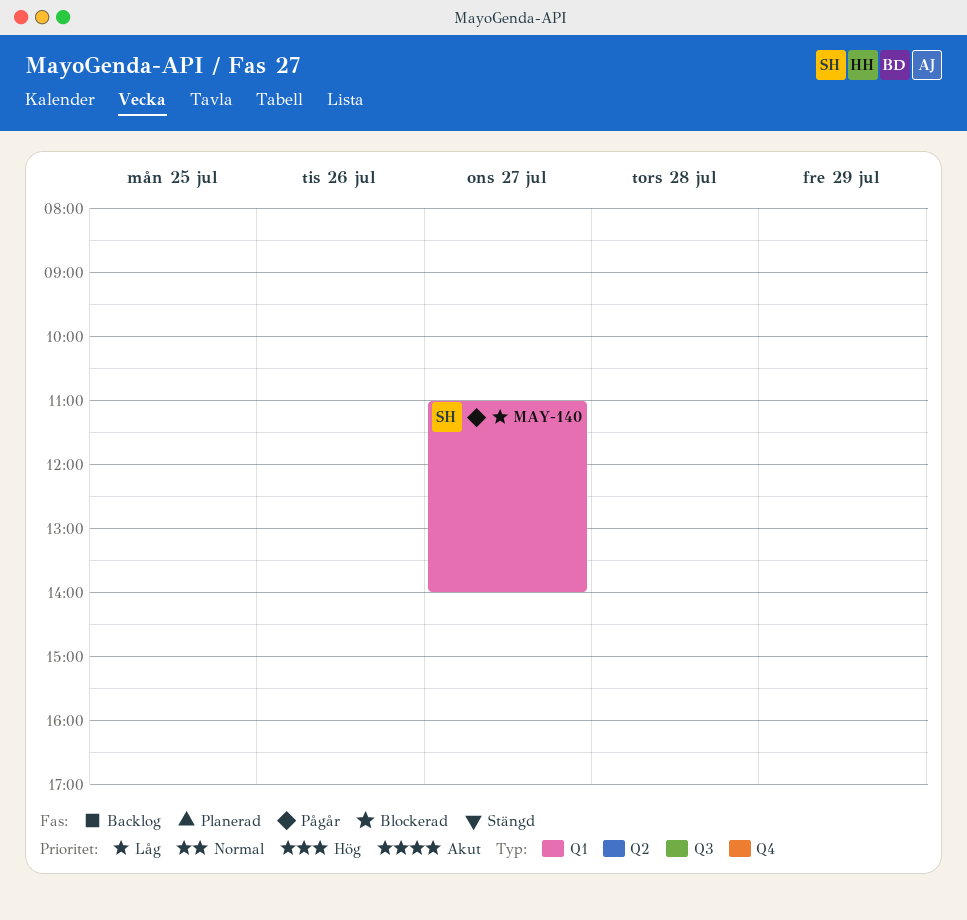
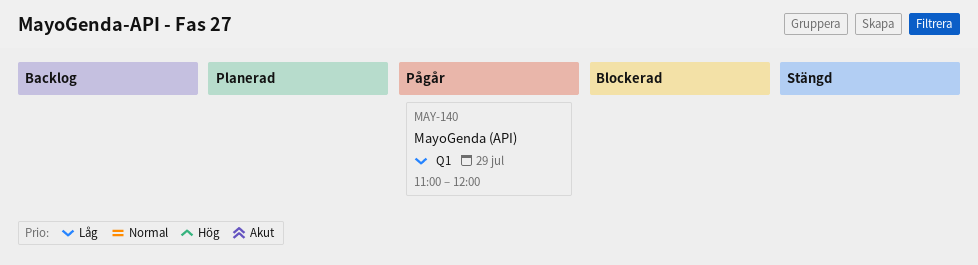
MAY-140, day: Jul 27 -> Jul 29
MAY-140, ends: 14:00 -> 12:00

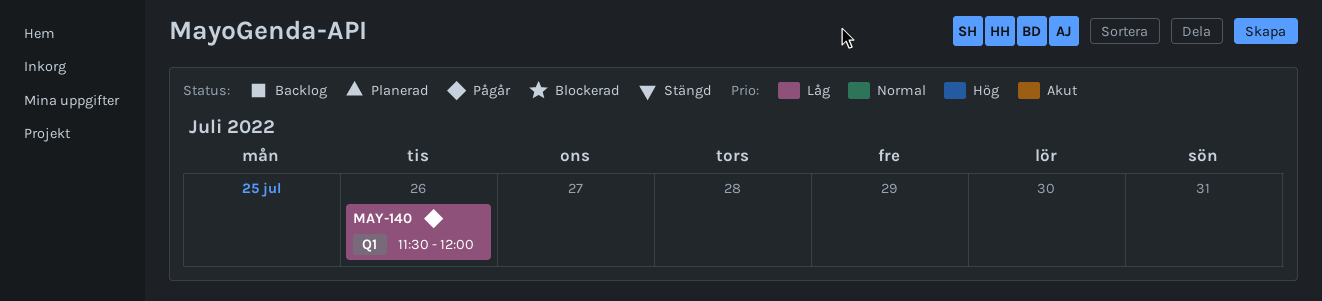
MAY-140, day: Jul 29 -> Jul 26
MAY-140, begins: 11:00 -> 11:30

